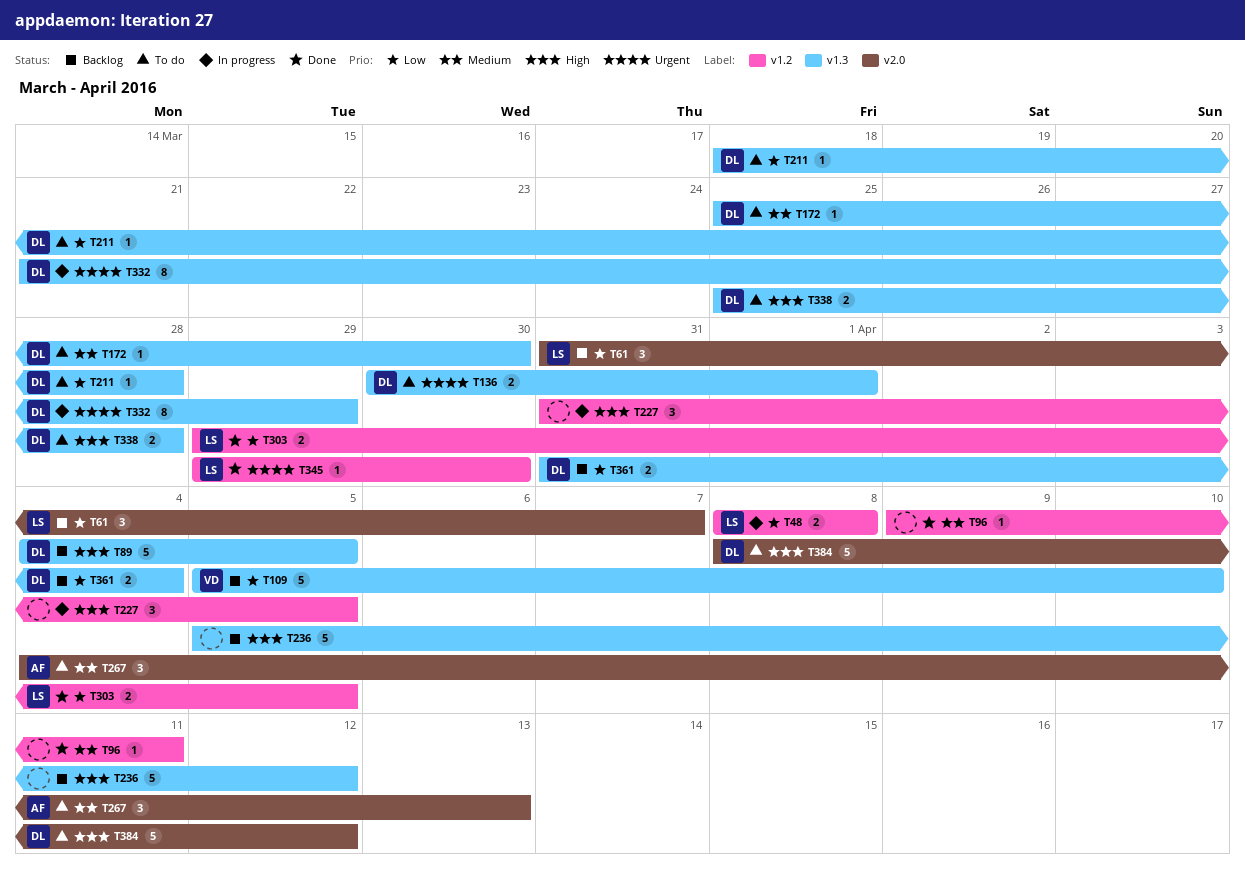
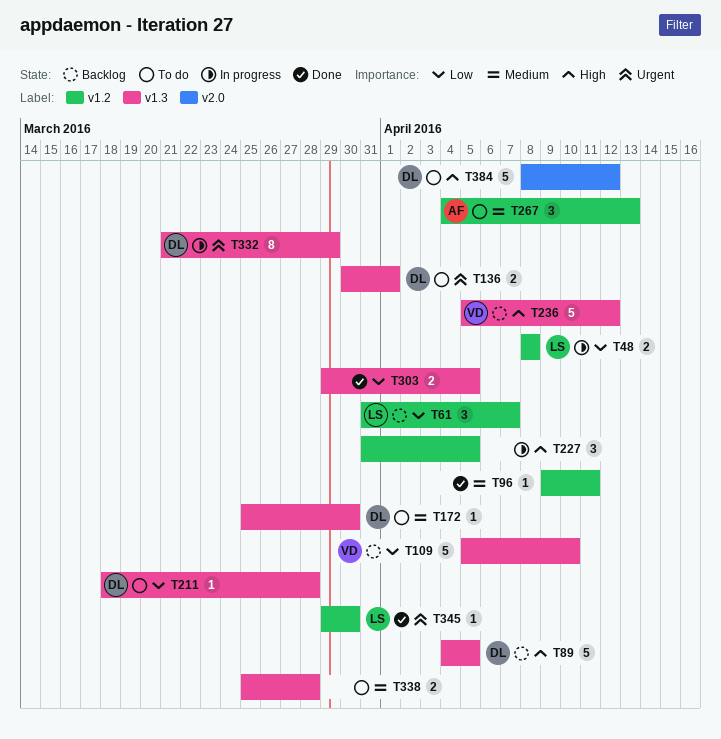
T61, label: v2.0 -> v1.2
T236, owner: none -> VD
T267, label: v2.0 -> v1.2
T303, owner: LS -> none
T303, label: v1.2 -> v1.3
T338, owner: DL -> none
T338, priority: High -> Medium
T361: present -> none

